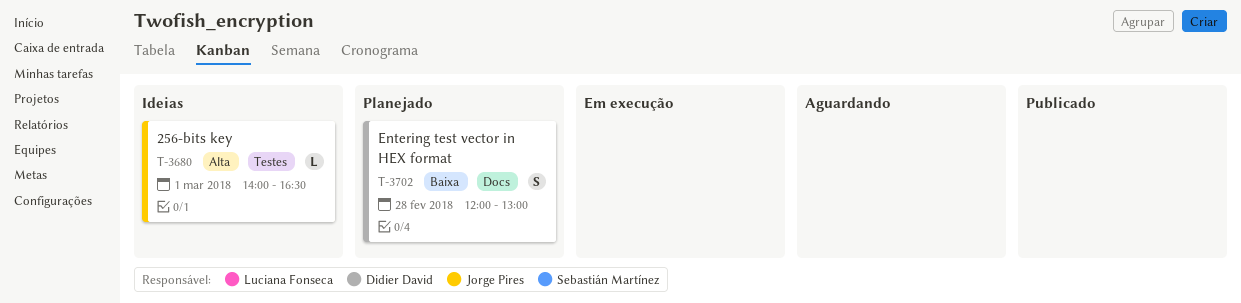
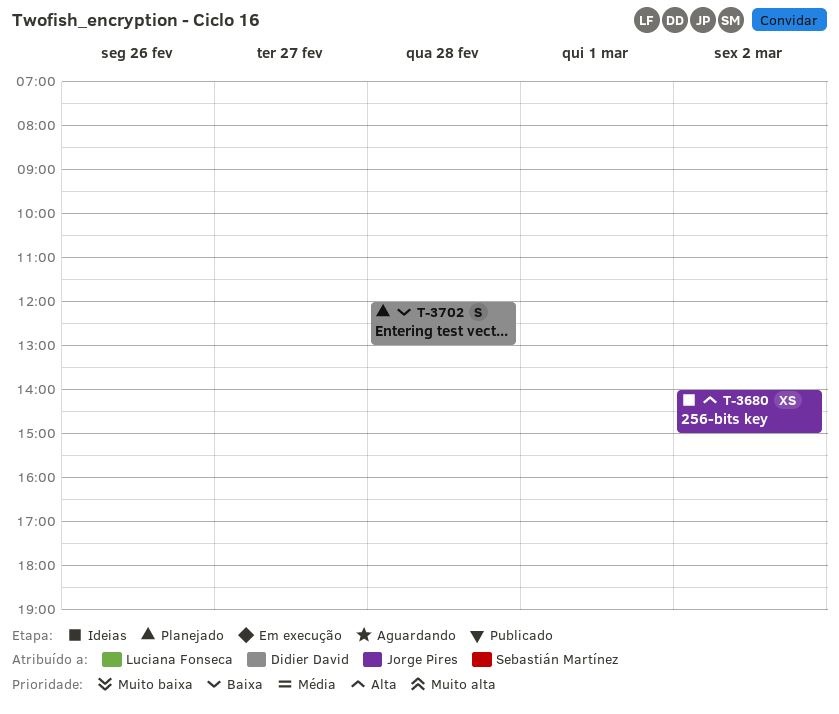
T-3680, estimate: L -> XS
T-3680, day: Mar 1 -> Mar 2
T-3680, ends: 16:30 -> 15:00

